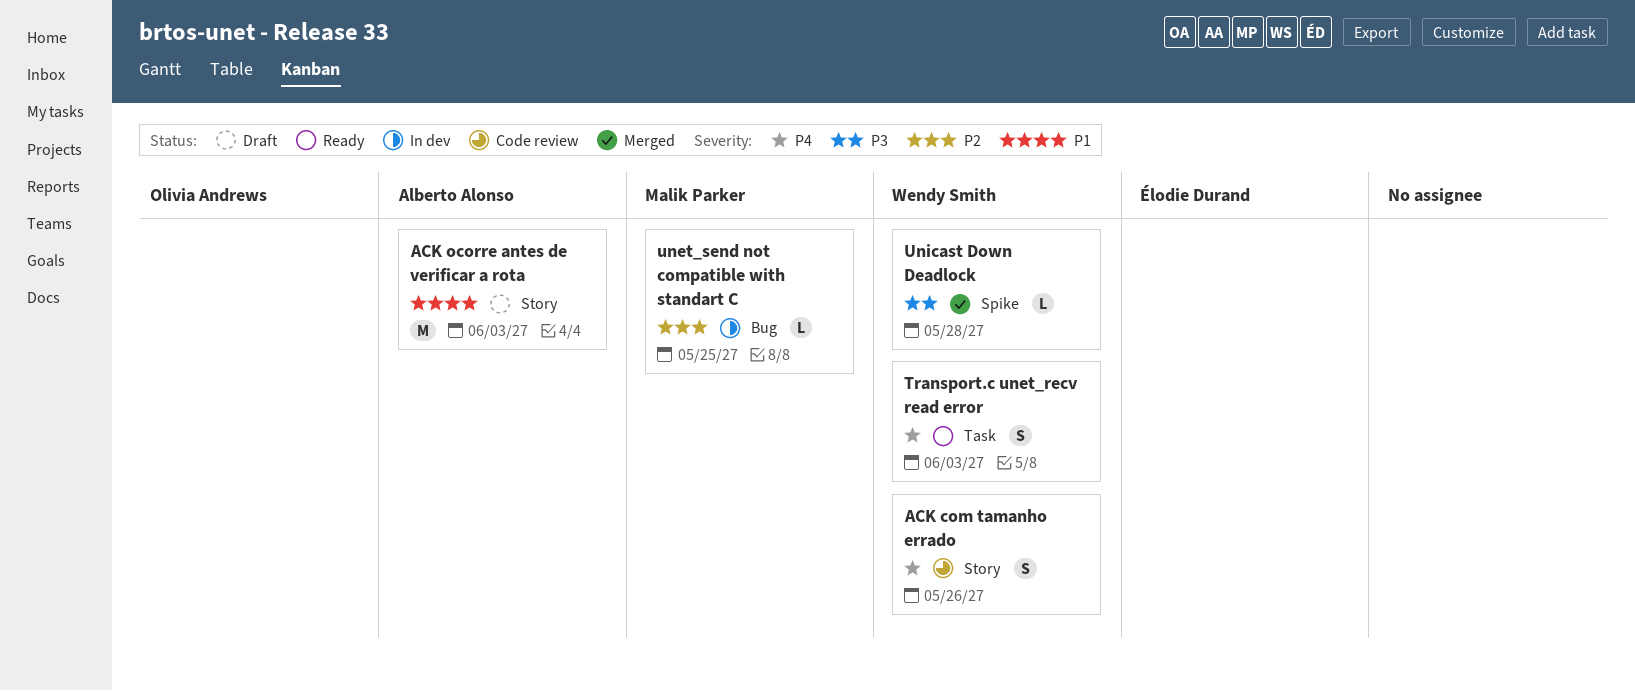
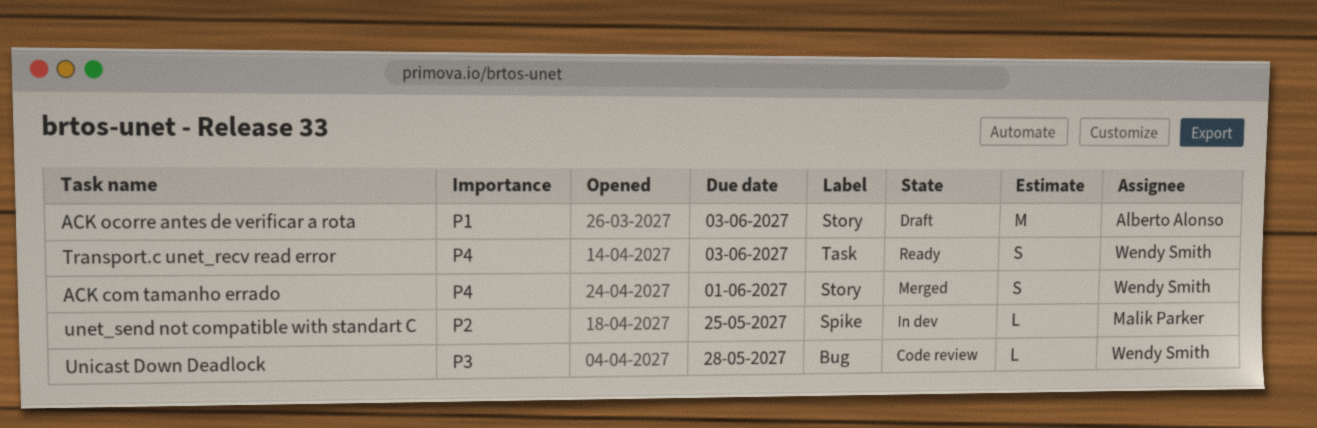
ACK com tamanho errado, status: Code review -> Merged
ACK com tamanho errado, due: May 26 -> Jun 1
unet_send not compatible with standart C, label: Bug -> Spike
Unicast Down Deadlock, status: Merged -> Code review
Unicast Down Deadlock, label: Spike -> Bug

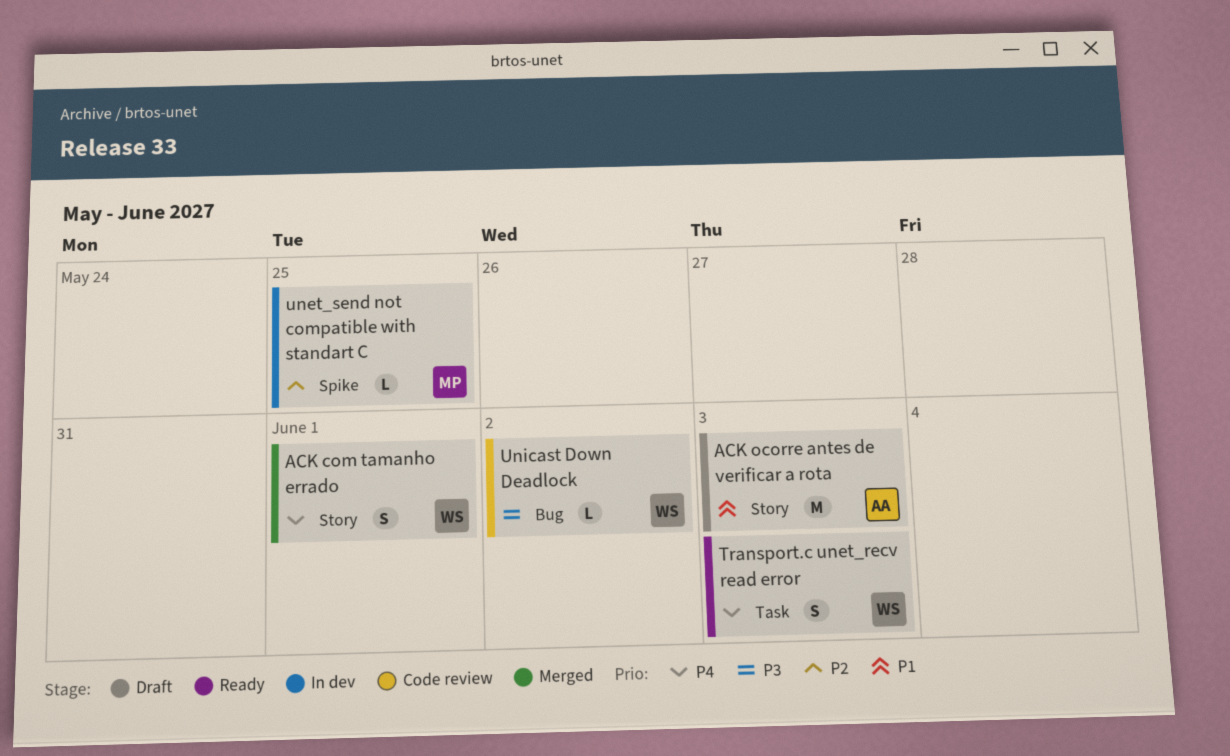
Unicast Down Deadlock, due: May 28 -> Jun 2

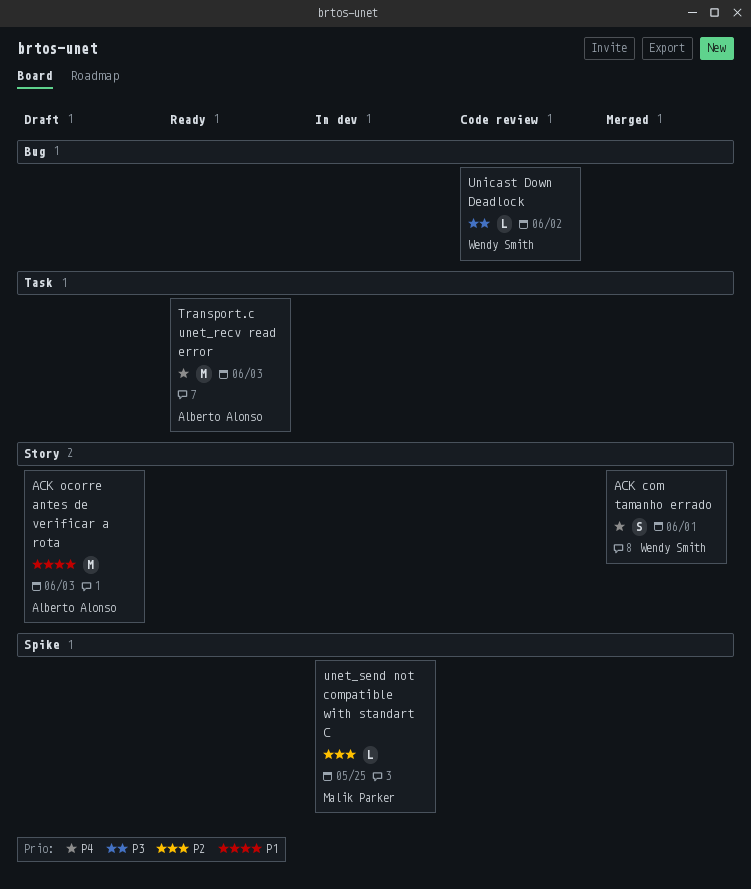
Transport.c unet_recv read error, owner: Wendy Smith -> Alberto Alonso
Transport.c unet_recv read error, estimate: S -> M

